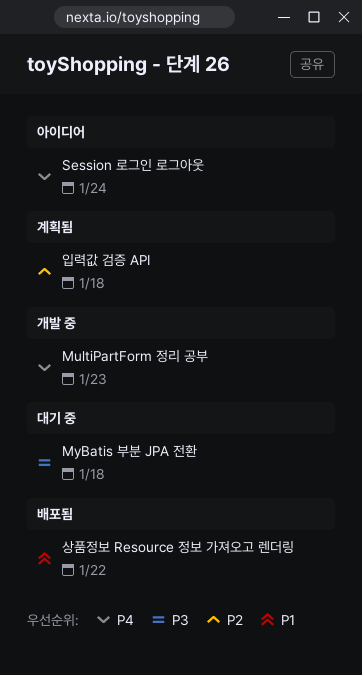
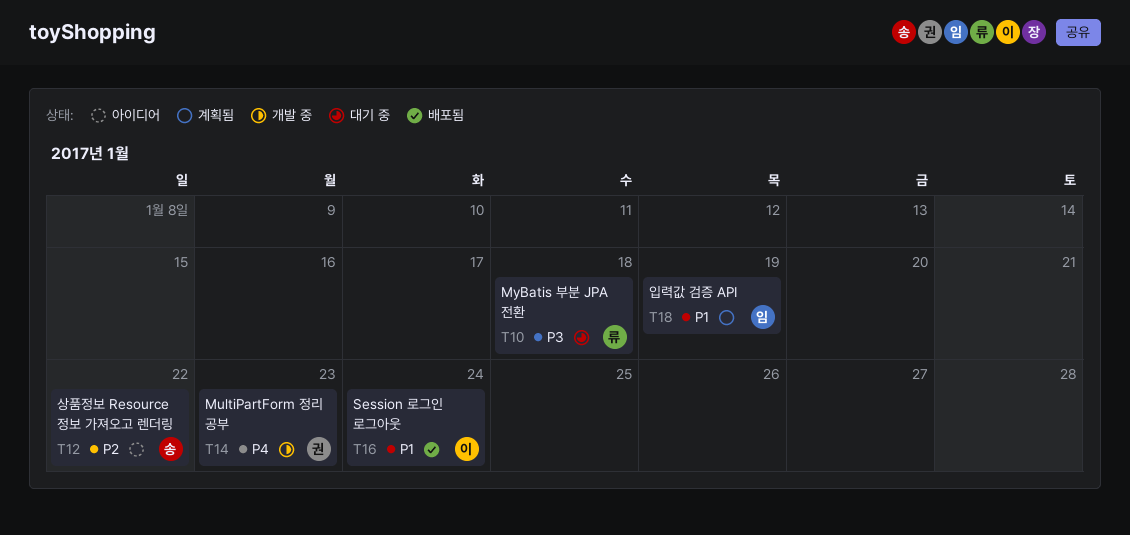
Session 로그인 로그아웃, status: 아이디어 -> 배포됨
Session 로그인 로그아웃, priority: P4 -> P1
상품정보 Resource 정보 가져오고 렌더링, status: 배포됨 -> 아이디어
상품정보 Resource 정보 가져오고 렌더링, priority: P1 -> P2
입력값 검증 API, priority: P2 -> P1
입력값 검증 API, due: Jan 18 -> Jan 19

